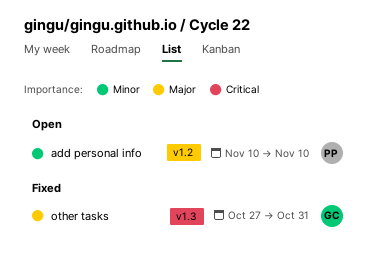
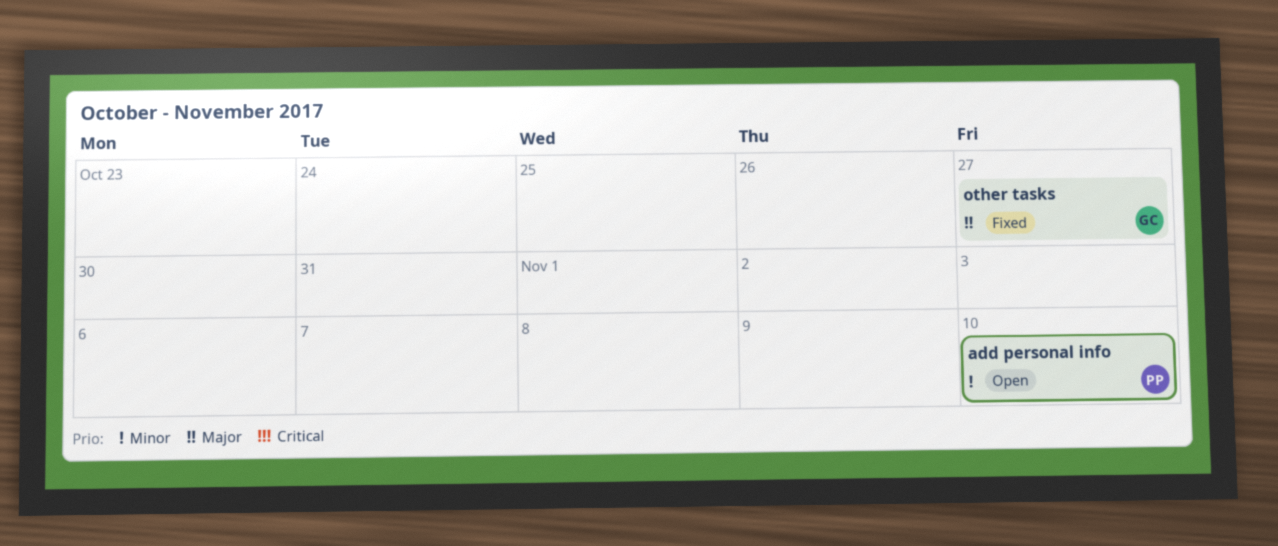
other tasks, due: Oct 31 -> Oct 27

